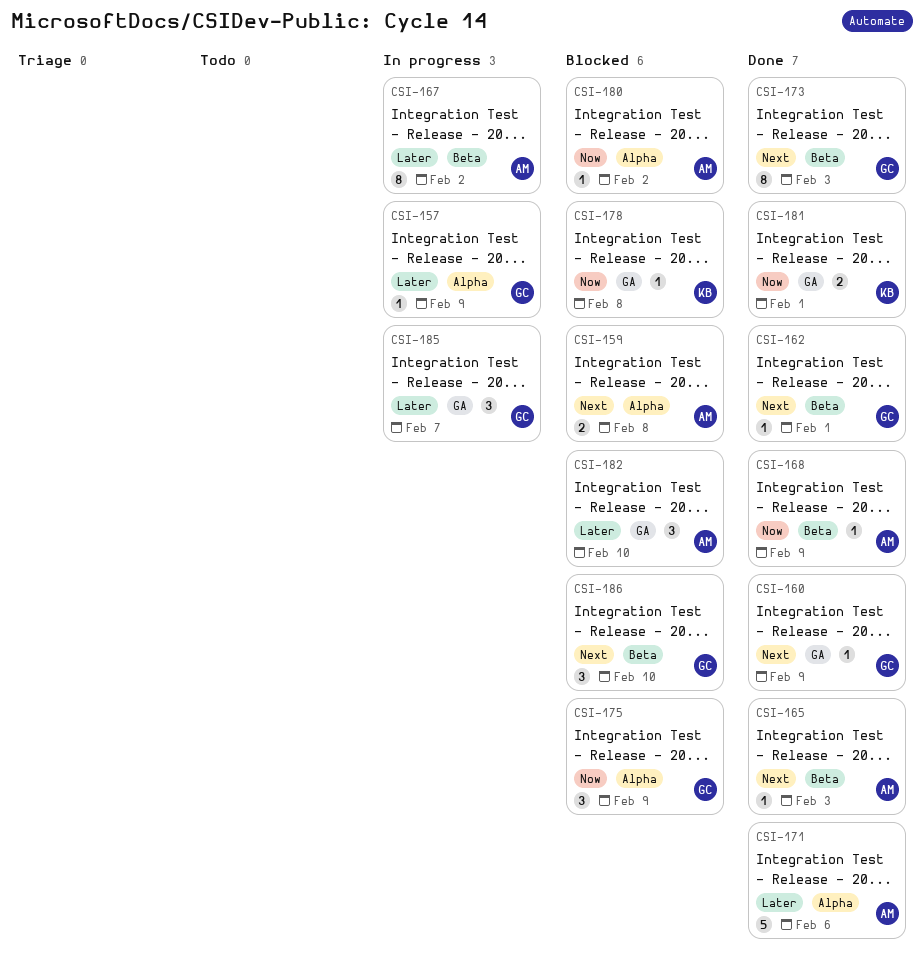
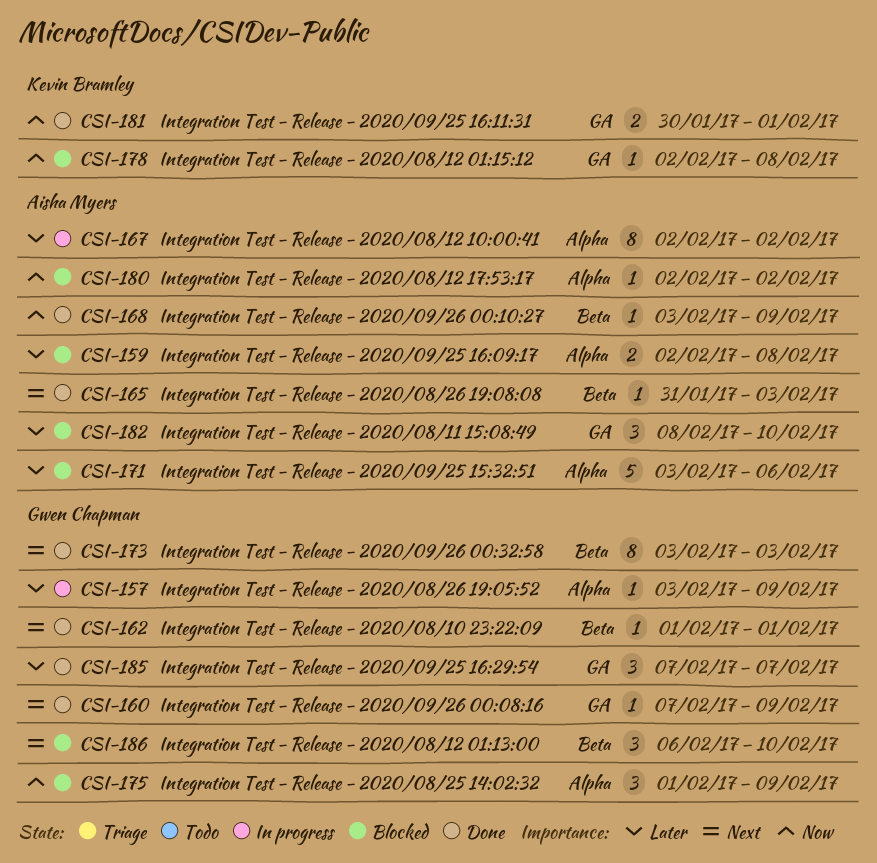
CSI-159, priority: Next -> Later
CSI-167, label: Beta -> Alpha
CSI-171, status: Done -> Blocked
CSI-185, status: In progress -> Done

